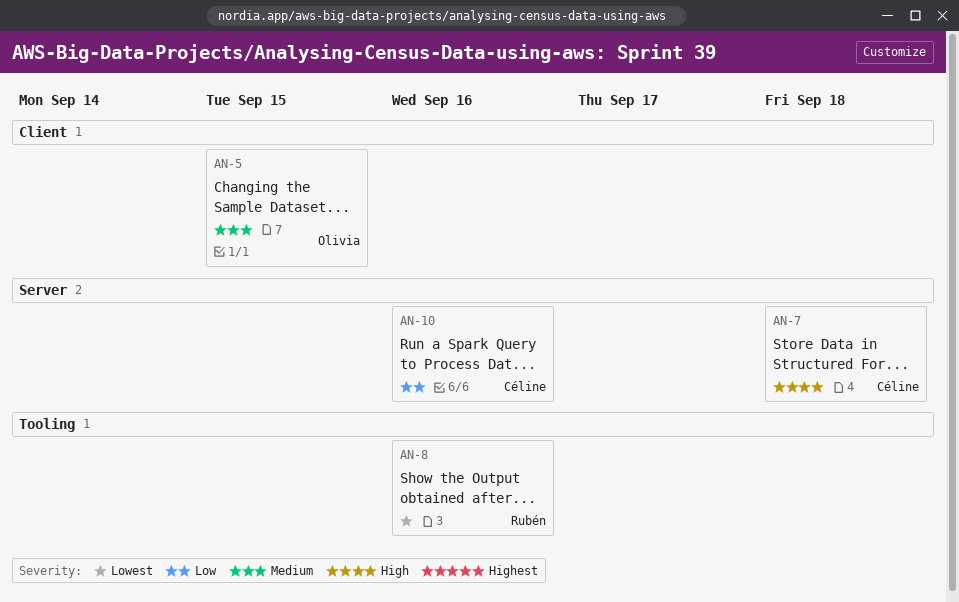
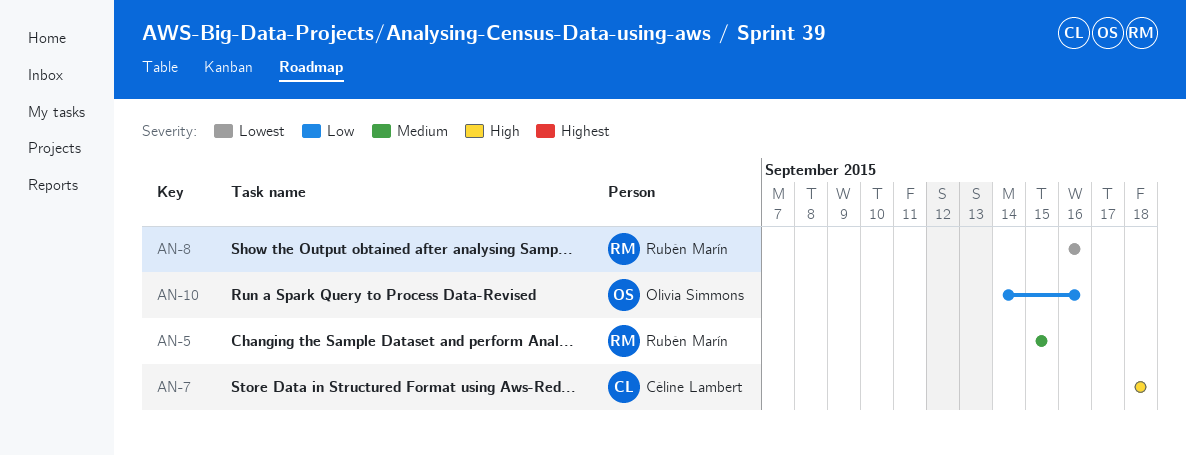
AN-5, owner: Olivia Simmons -> Rubén Marín
AN-10, owner: Céline Lambert -> Olivia Simmons

